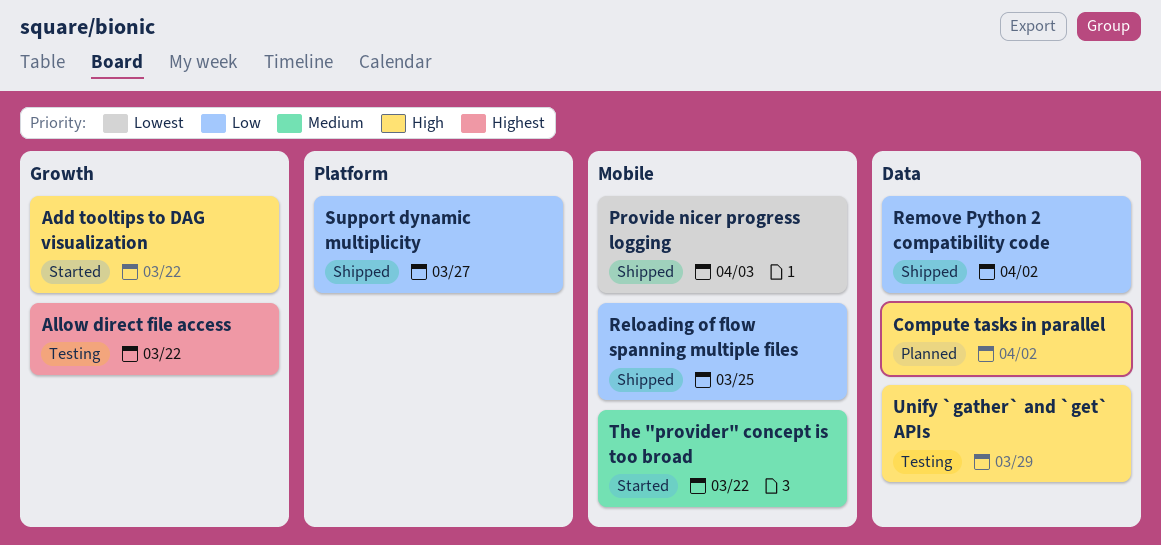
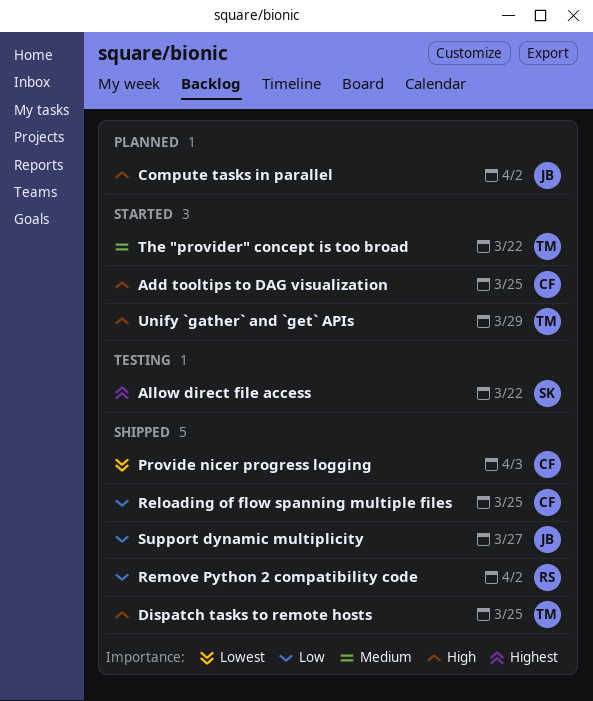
Add tooltips to DAG visualization, due: Mar 22 -> Mar 25
Dispatch tasks to remote hosts: none -> present
Unify `gather` and `get` APIs, status: Testing -> Started

